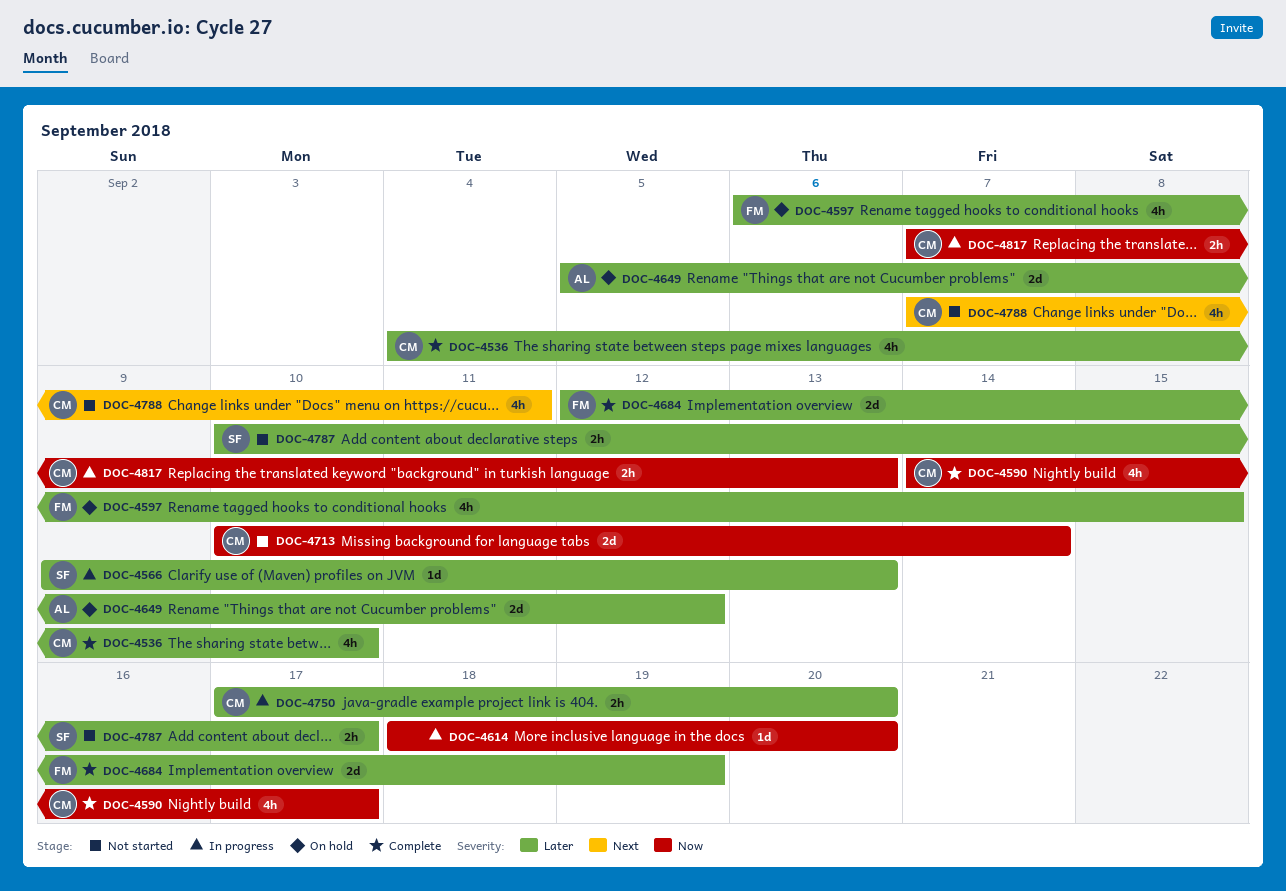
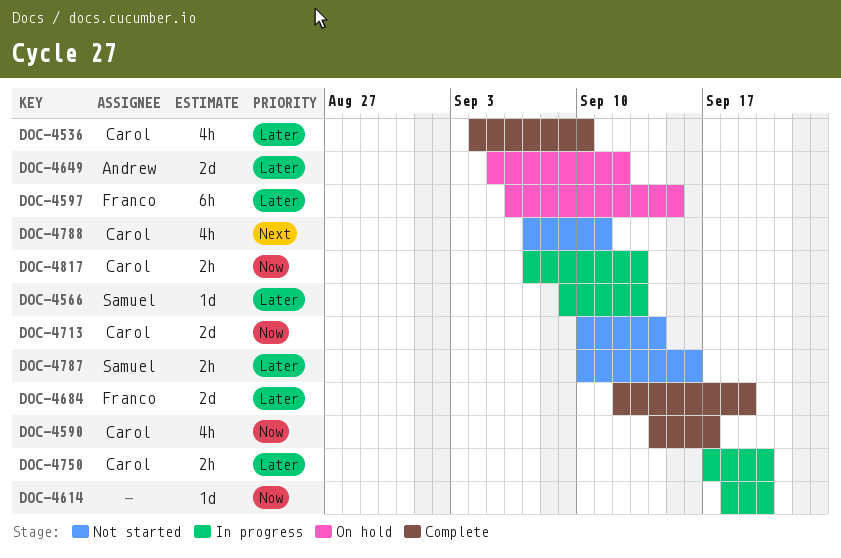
DOC-4597, estimate: 4h -> 6h
DOC-4787, due: Sep 17 -> Sep 16

